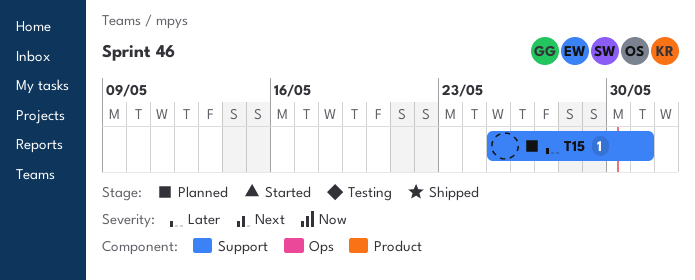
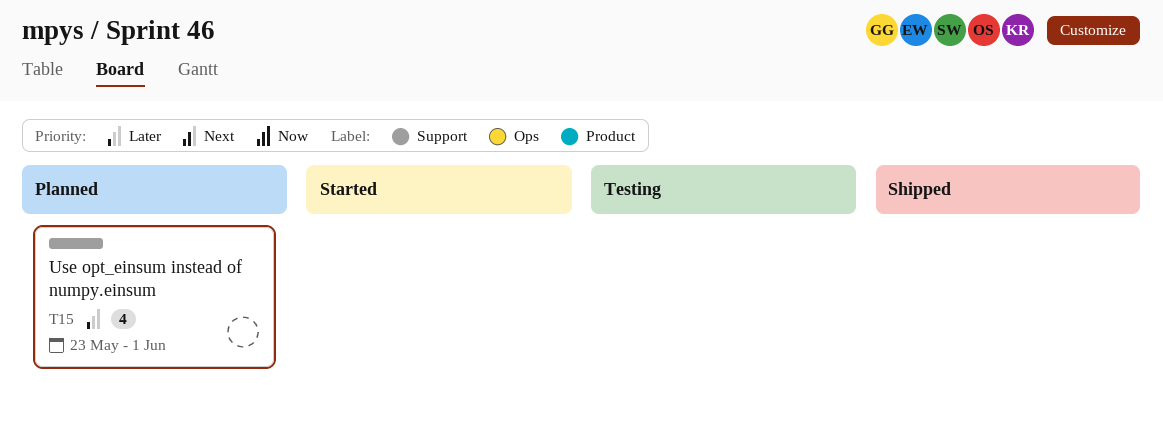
T15, estimate: 1 -> 4
T15, start: May 25 -> May 23
T15, due: May 31 -> Jun 1

